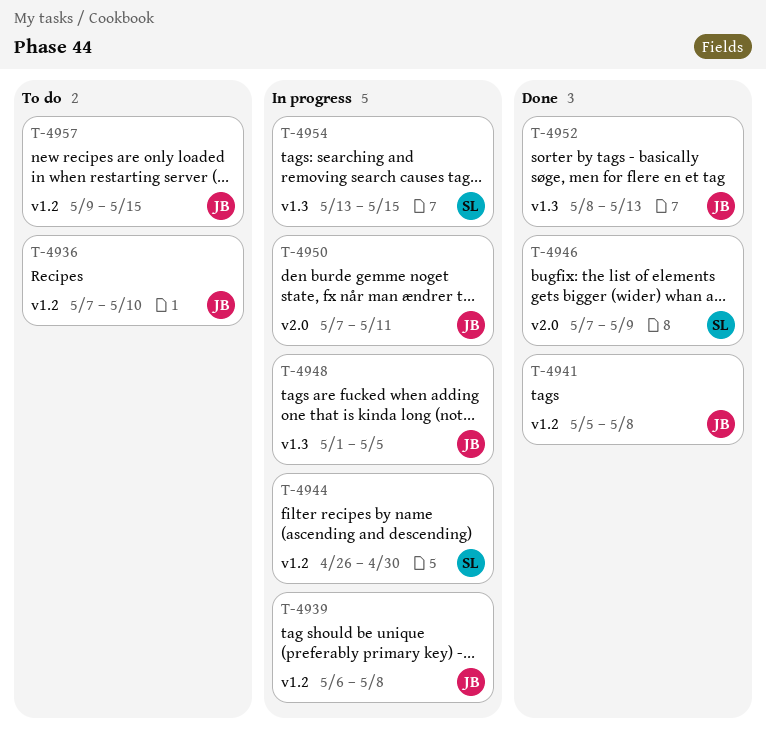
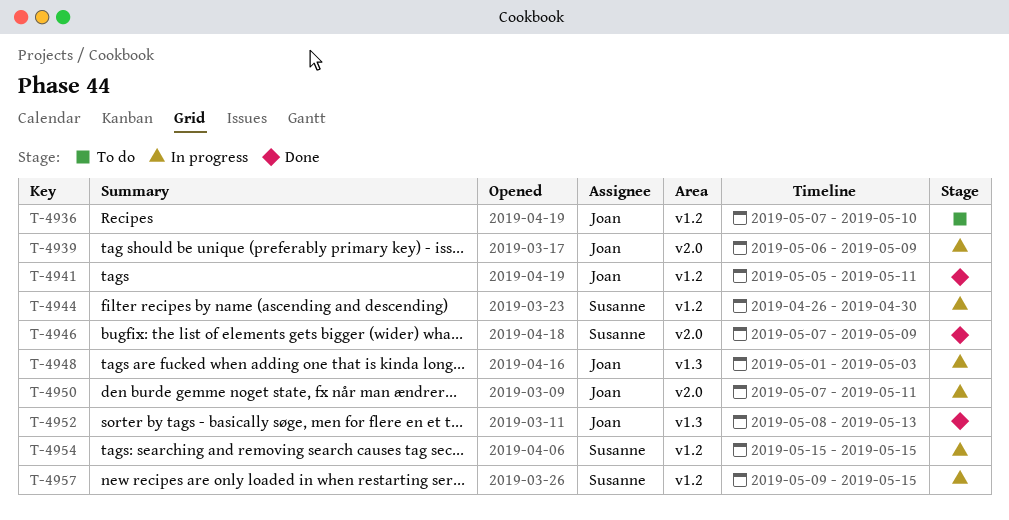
T-4939, label: v1.2 -> v2.0
T-4939, due: May 8 -> May 9
T-4941, due: May 8 -> May 11
T-4948, due: May 5 -> May 3
T-4954, label: v1.3 -> v1.2
T-4954, start: May 13 -> May 15
T-4957, status: To do -> In progress
T-4957, owner: Joan -> Susanne

